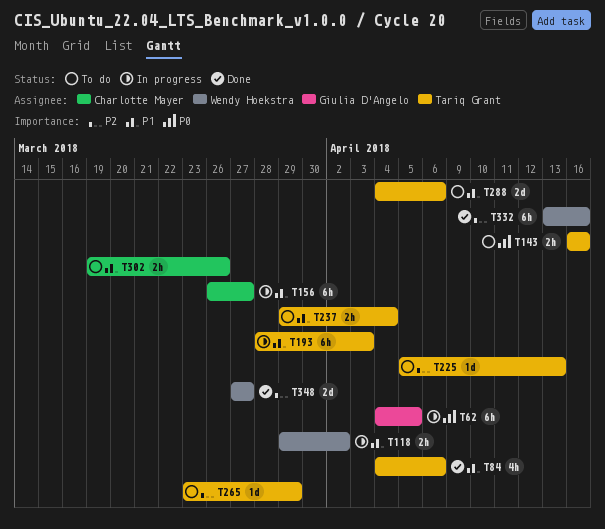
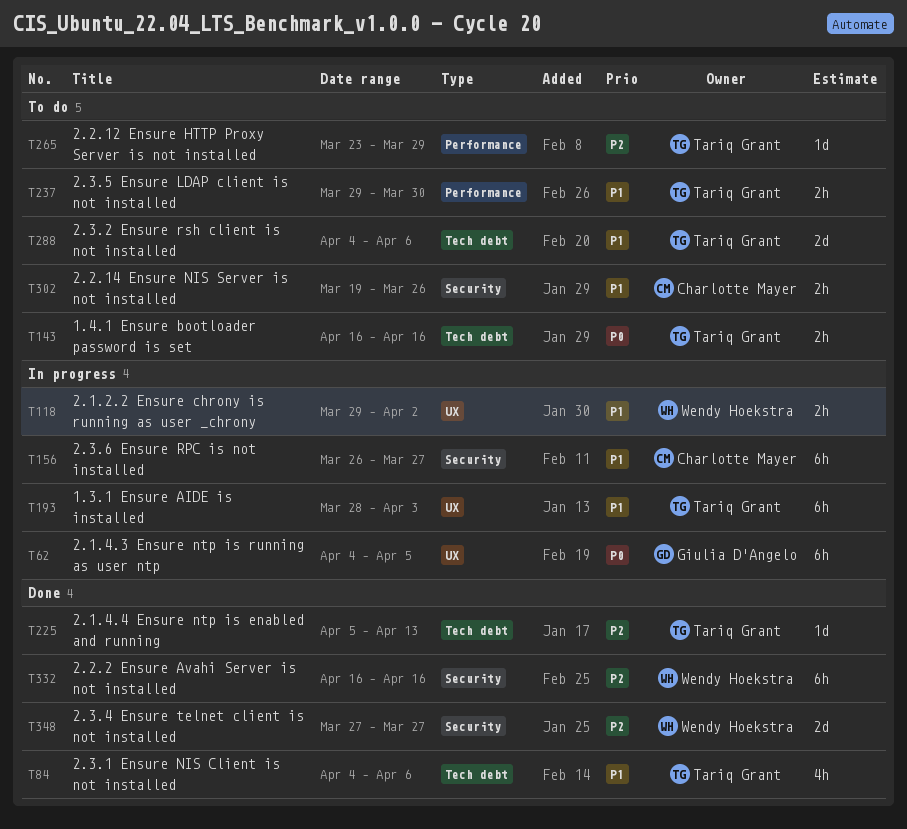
T225, status: To do -> Done
T237, due: Apr 4 -> Mar 30
T332, start: Apr 13 -> Apr 16

